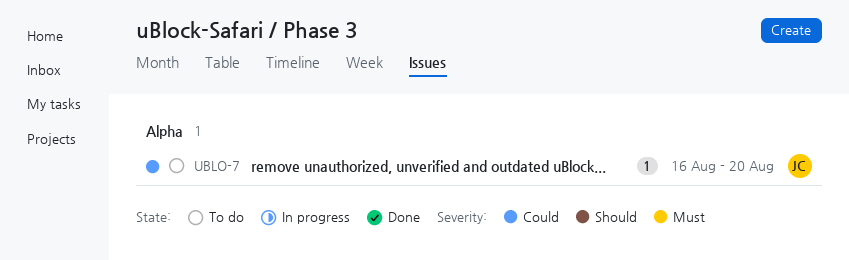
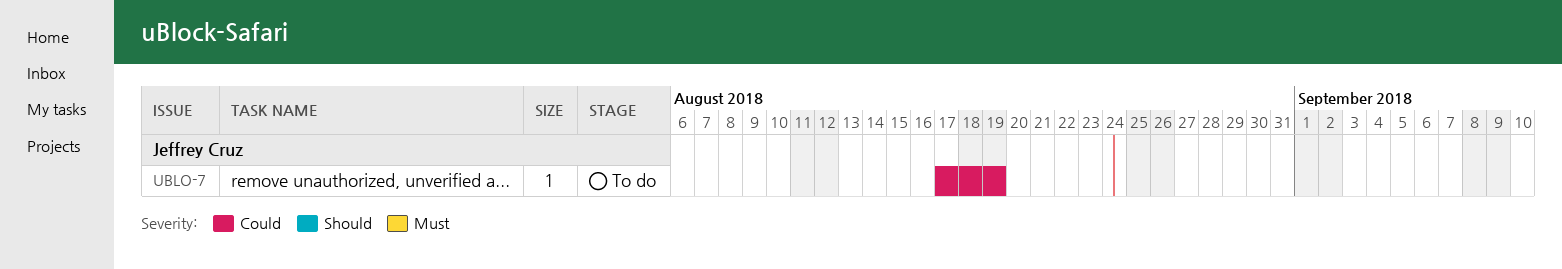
UBLO-7, start: Aug 16 -> Aug 17
UBLO-7, due: Aug 20 -> Aug 19

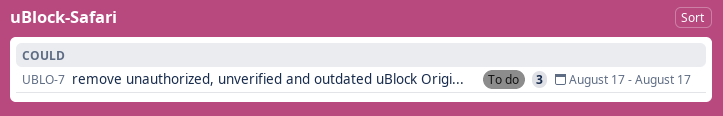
UBLO-7, estimate: 1 -> 3
UBLO-7, due: Aug 19 -> Aug 17

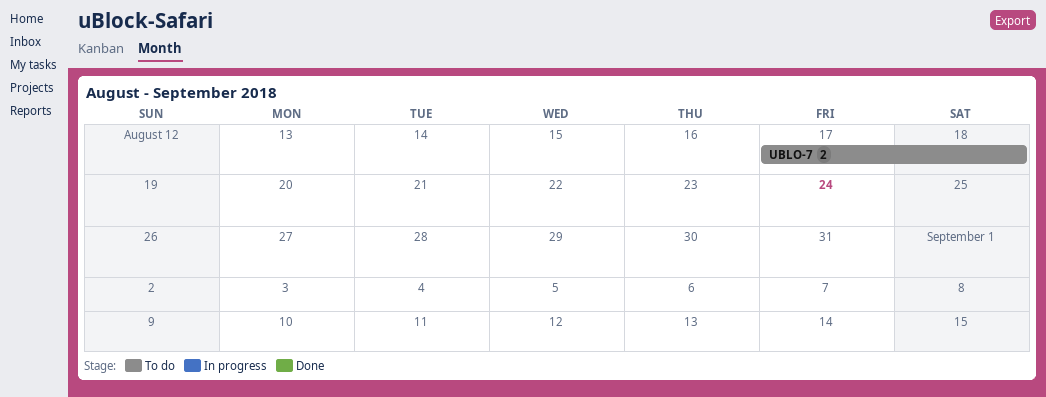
UBLO-7, estimate: 3 -> 2
UBLO-7, due: Aug 17 -> Aug 18

